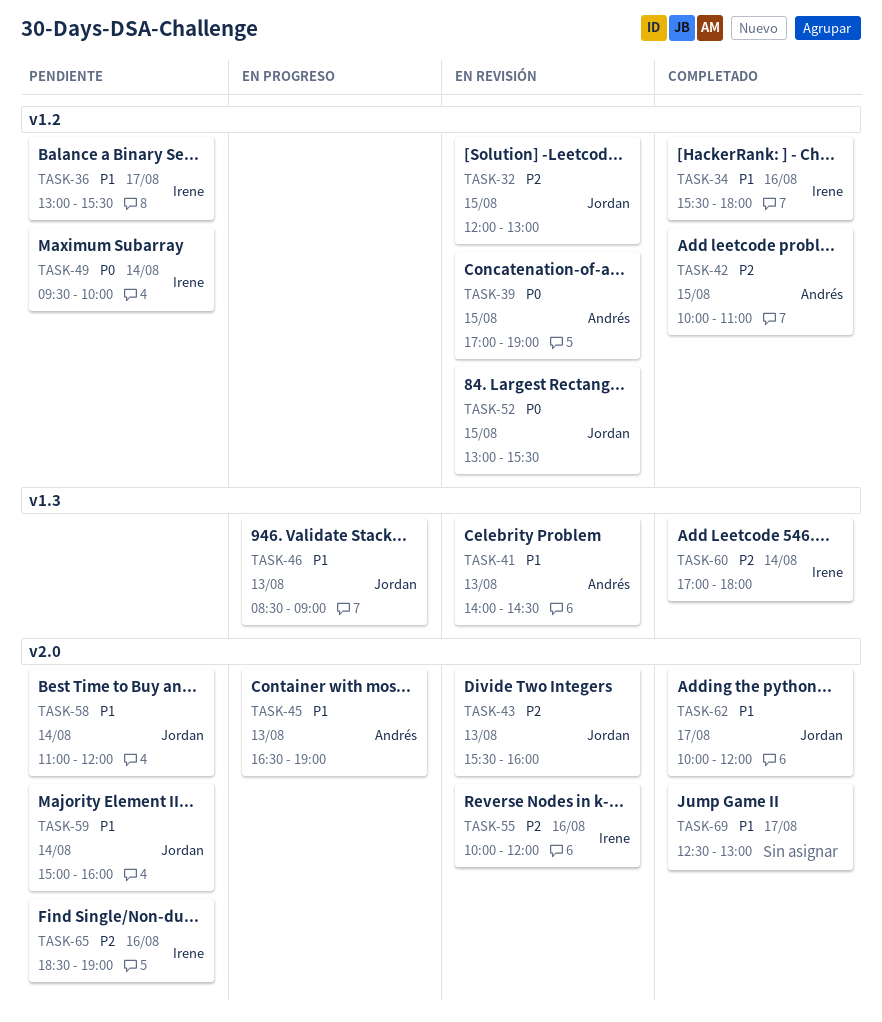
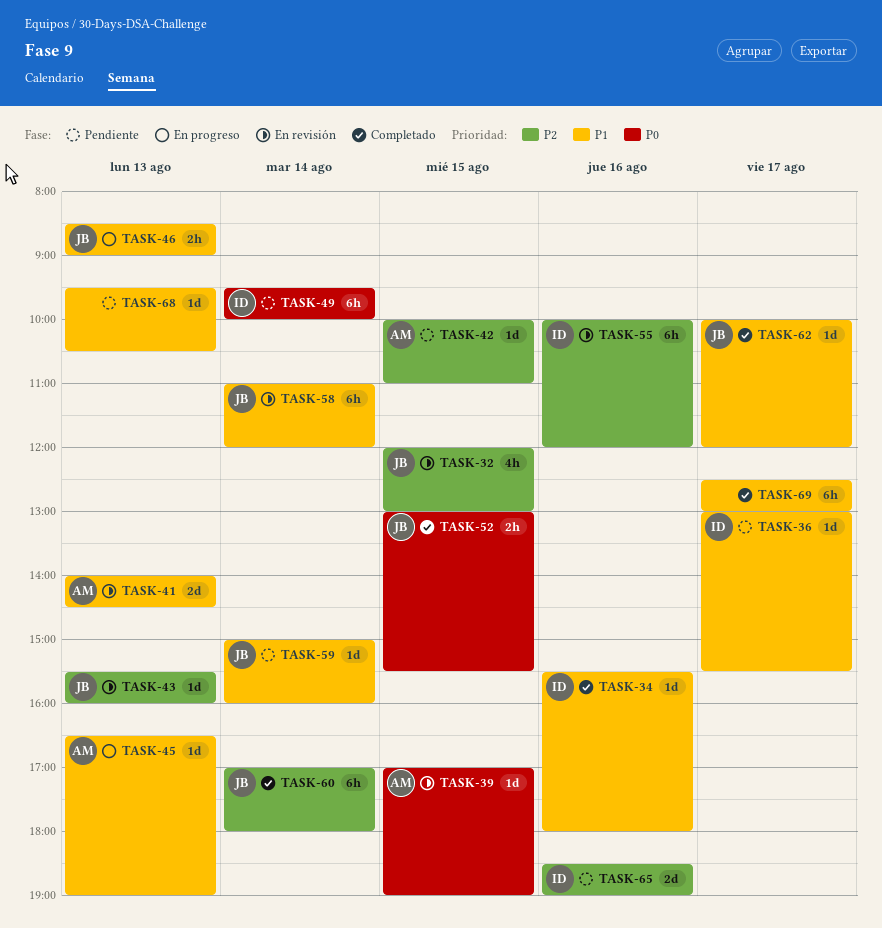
TASK-42, status: Completado -> Pendiente
TASK-52, status: En revisión -> Completado
TASK-58, status: Pendiente -> En revisión
TASK-60, owner: Irene -> Jordan
TASK-68: none -> present

